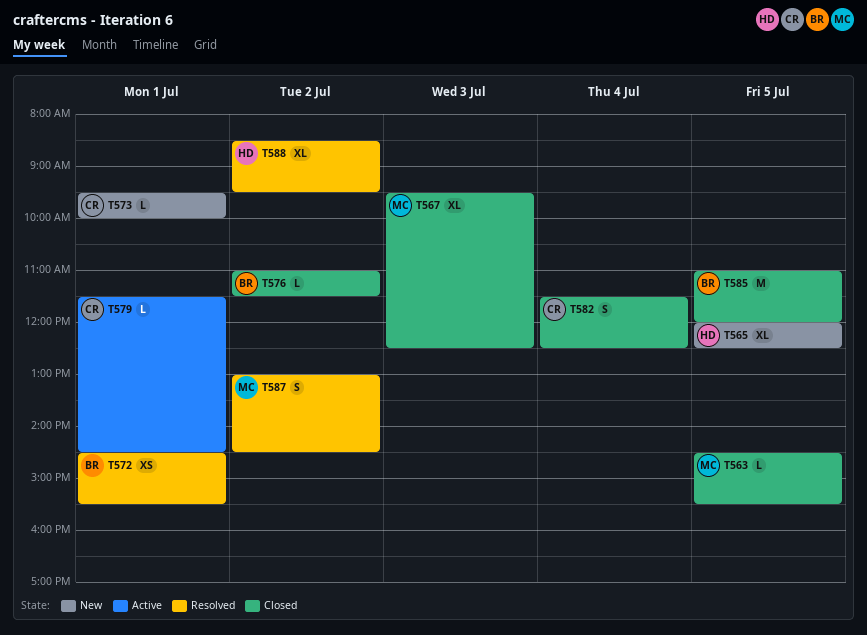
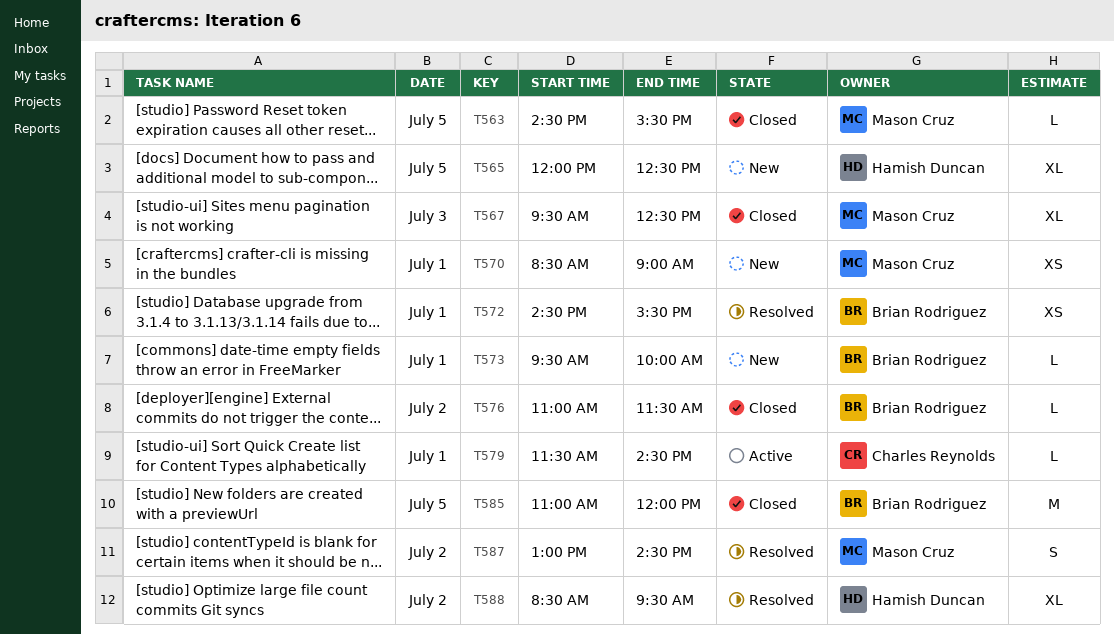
T570: none -> present
T573, owner: Charles Reynolds -> Brian Rodriguez
T582: present -> none

